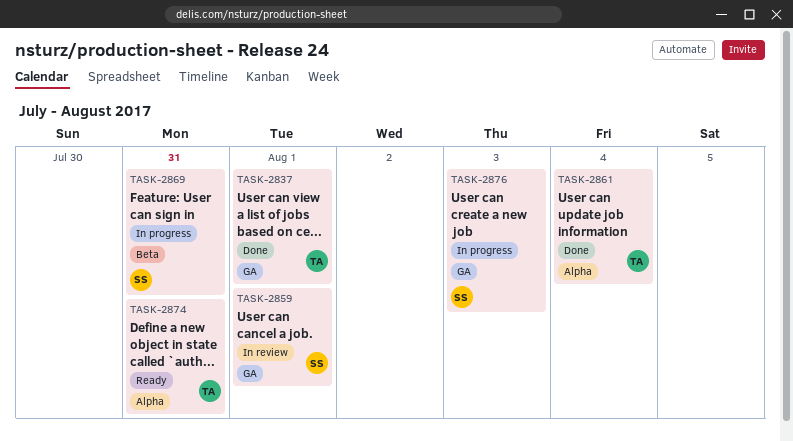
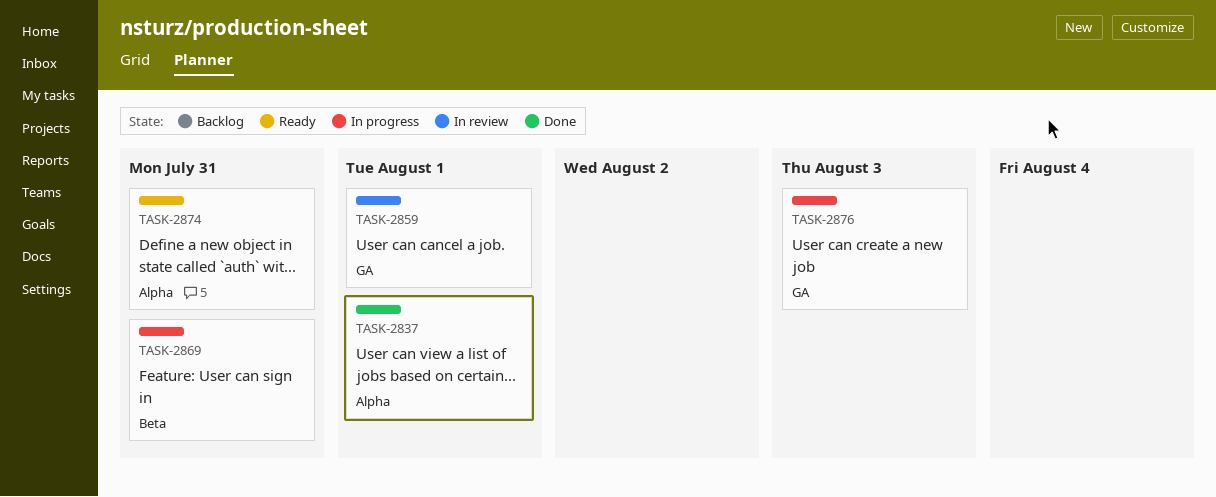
TASK-2837, label: GA -> Alpha
TASK-2861: present -> none

